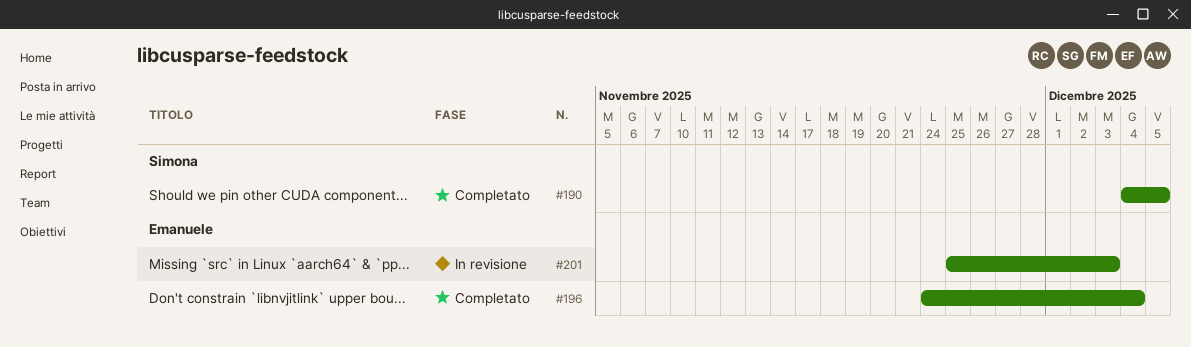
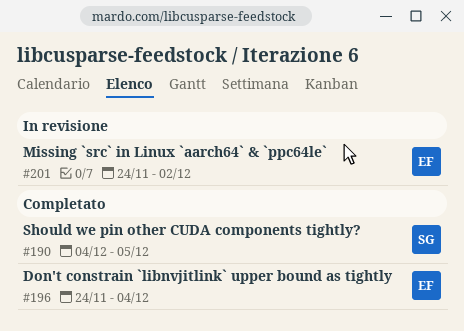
#201, start: Nov 25 -> Nov 24
#201, due: Dec 3 -> Dec 2

